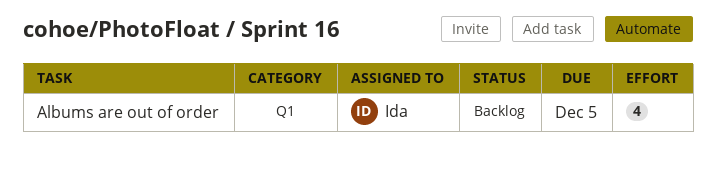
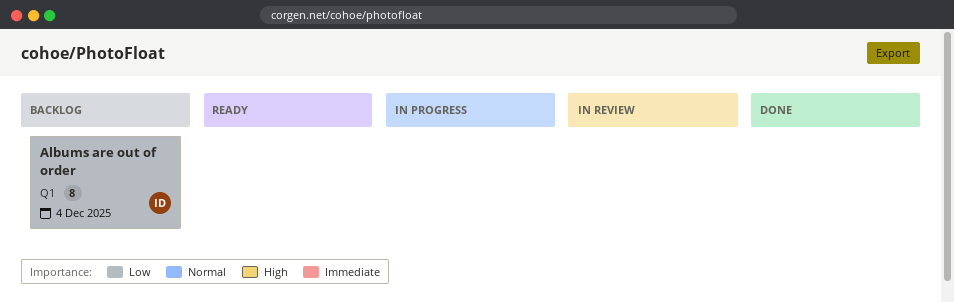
Albums are out of order, estimate: 4 -> 8
Albums are out of order, due: Dec 5 -> Dec 4

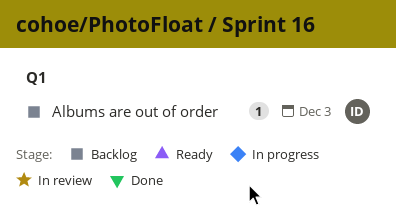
Albums are out of order, estimate: 8 -> 1
Albums are out of order, due: Dec 4 -> Dec 3

